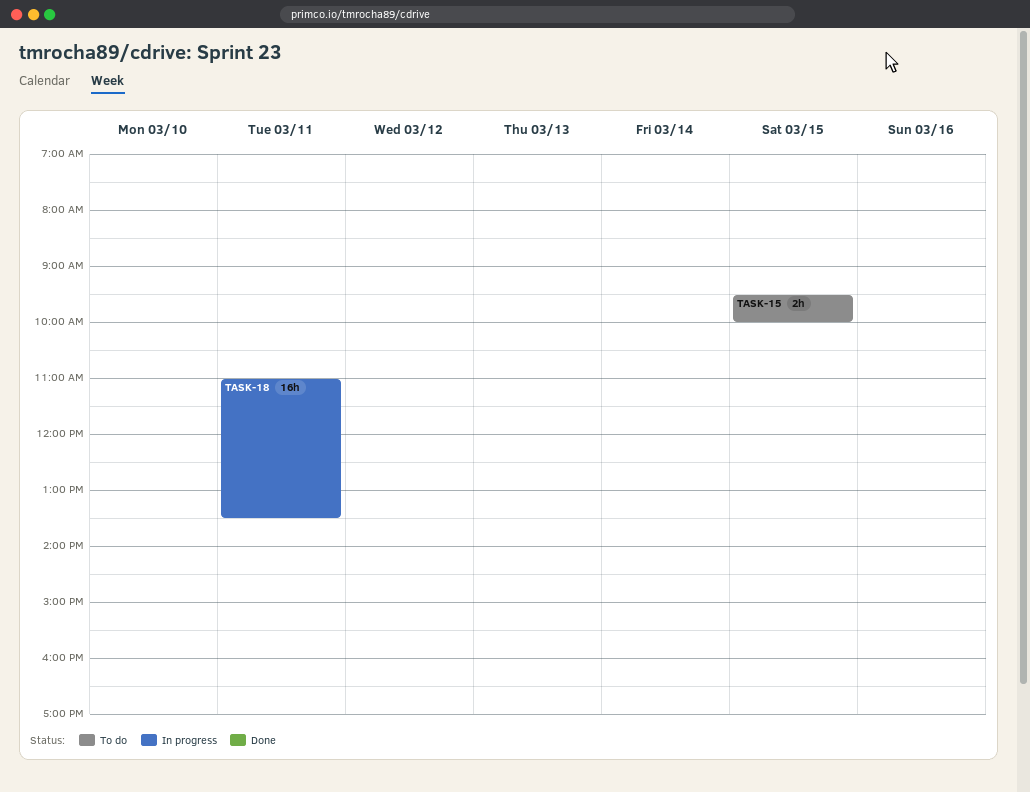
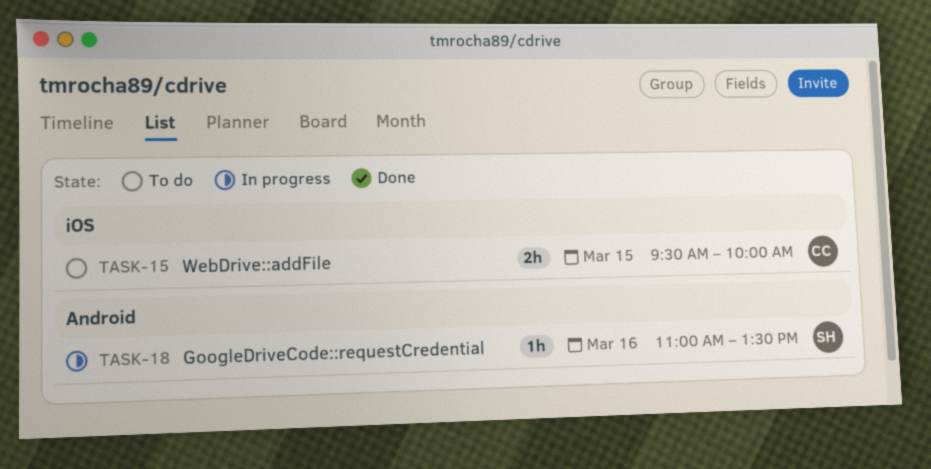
TASK-18, estimate: 16h -> 1h
TASK-18, day: Mar 11 -> Mar 16

